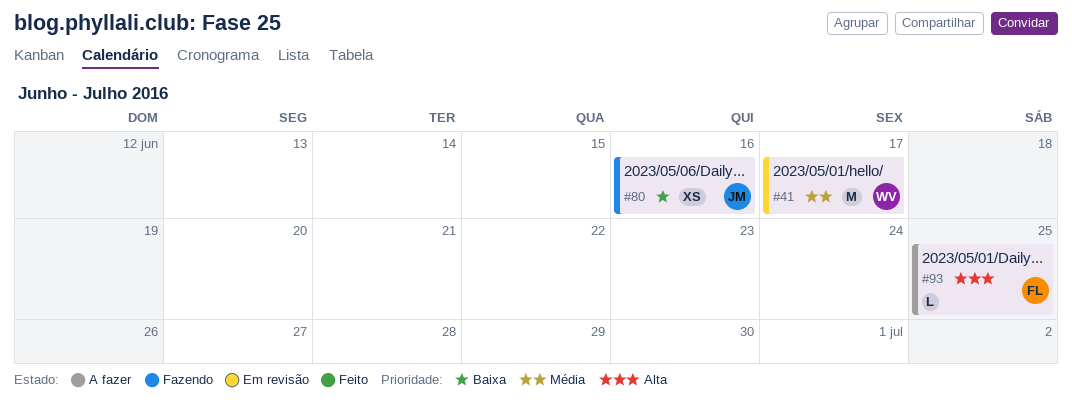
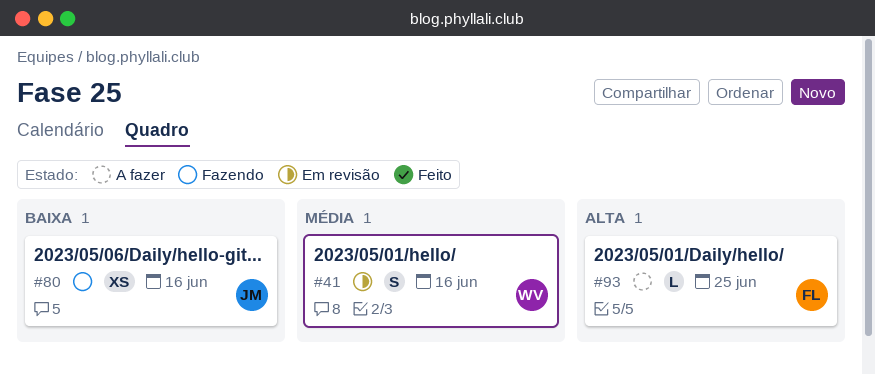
#41, estimate: M -> S
#41, due: Jun 17 -> Jun 16

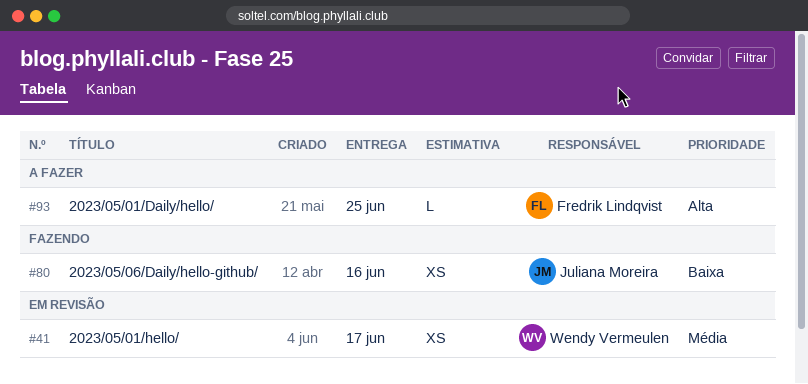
#41, estimate: S -> XS
#41, due: Jun 16 -> Jun 17

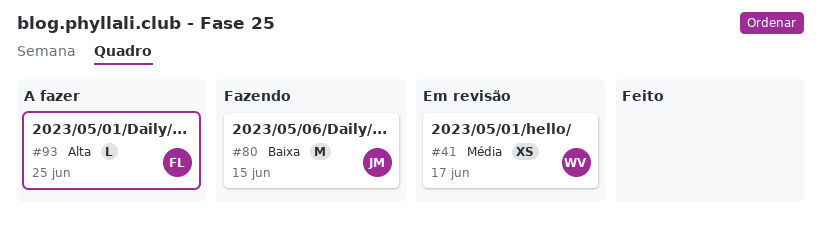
#80, estimate: XS -> M
#80, due: Jun 16 -> Jun 15

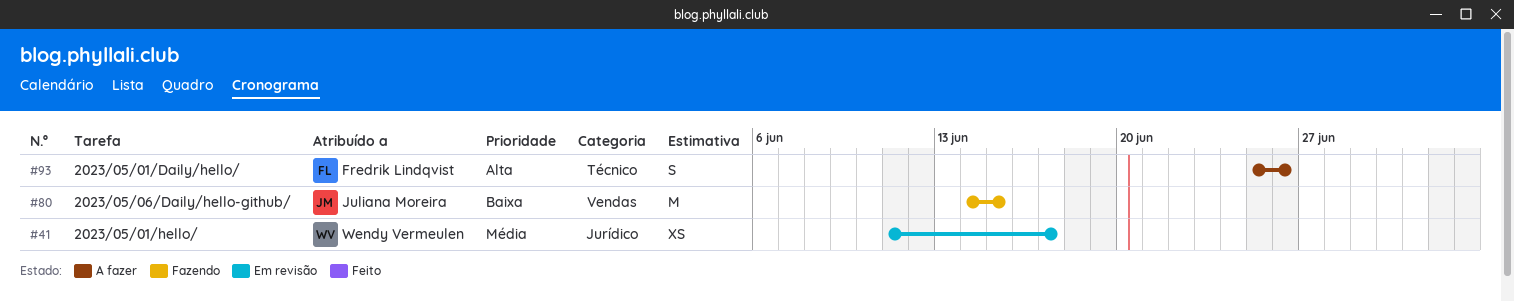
#93, estimate: L -> S
#93, due: Jun 25 -> Jun 26

